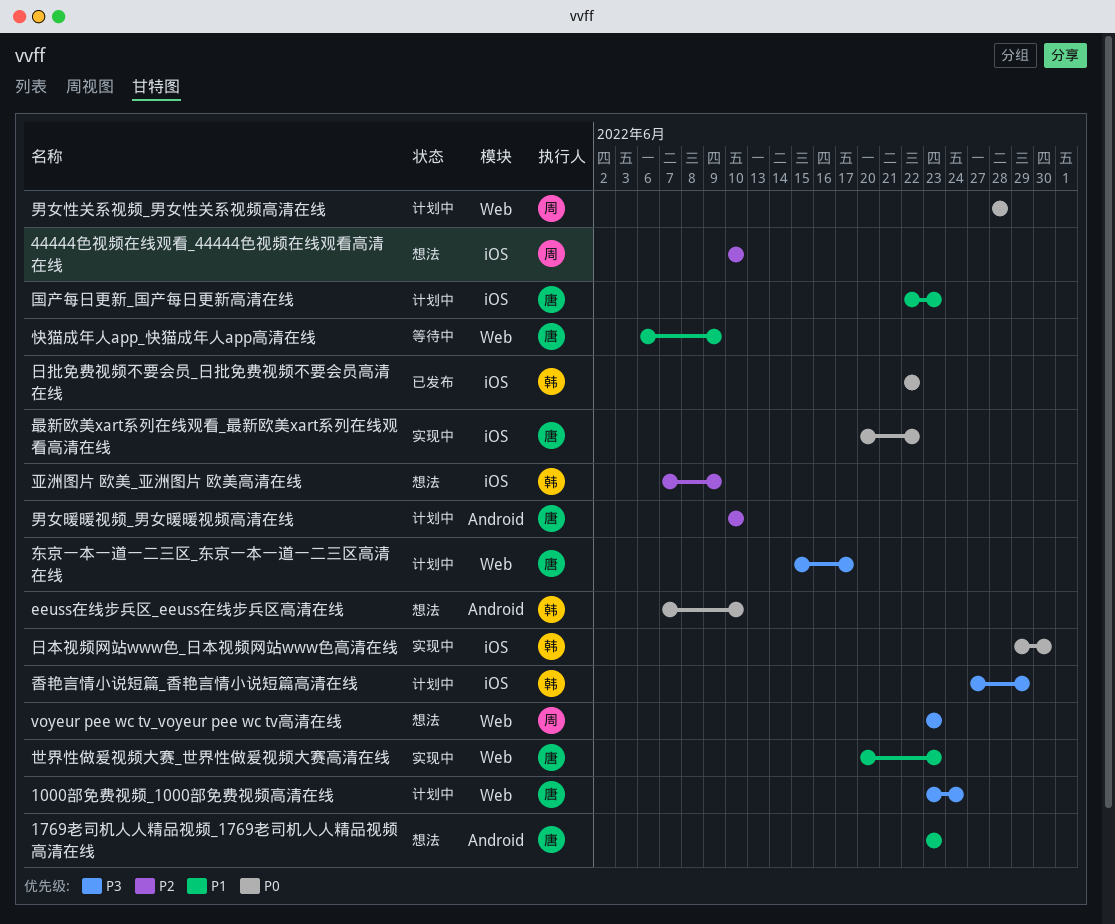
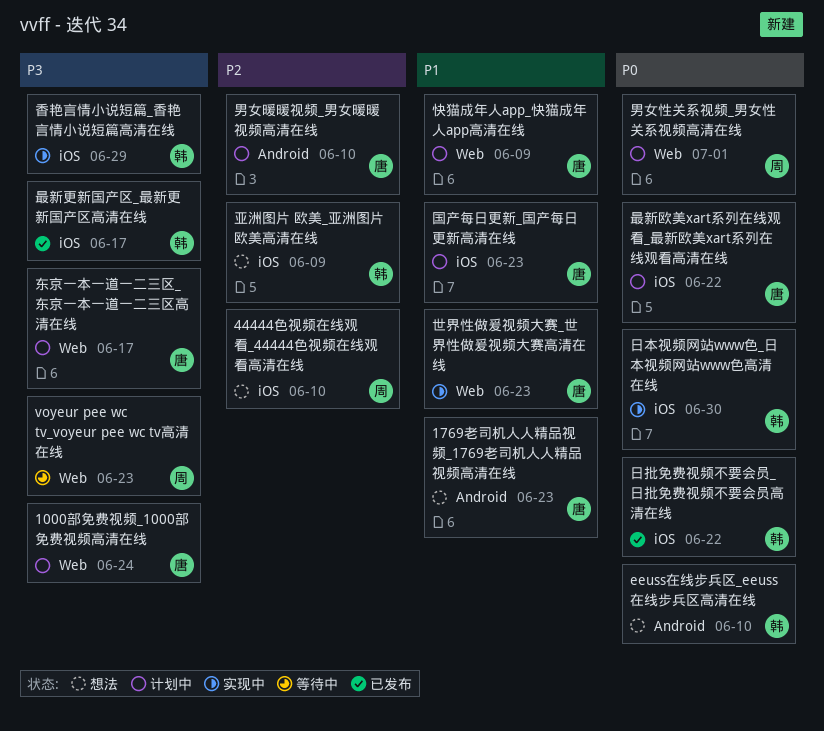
voyeur pee wc tv_voyeur pee wc tv高清在线, status: 想法 -> 等待中
快猫成年人app_快猫成年人app高清在线, status: 等待中 -> 计划中
最新更新国产区_最新更新国产区高清在线: none -> present
最新欧美xart系列在线观看_最新欧美xart系列在线观看高清在线, status: 实现中 -> 计划中
男女性关系视频_男女性关系视频高清在线, due: Jun 28 -> Jul 1
香艳言情小说短篇_香艳言情小说短篇高清在线, status: 计划中 -> 实现中

